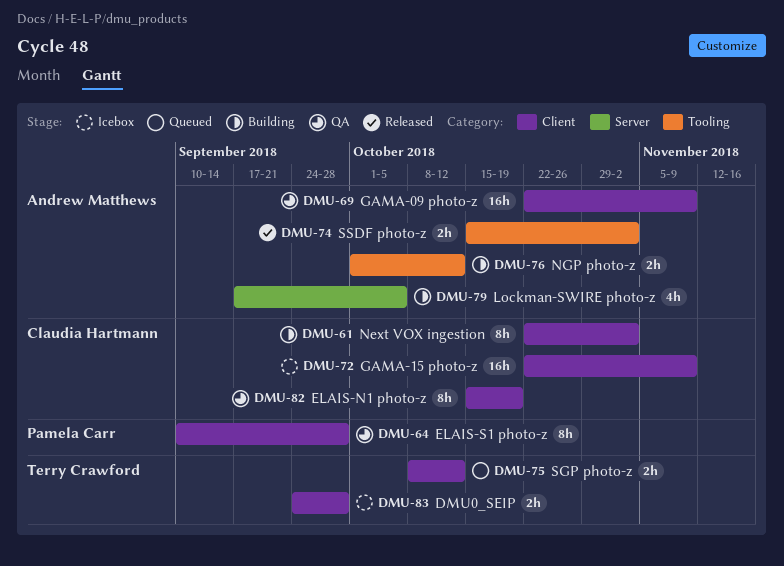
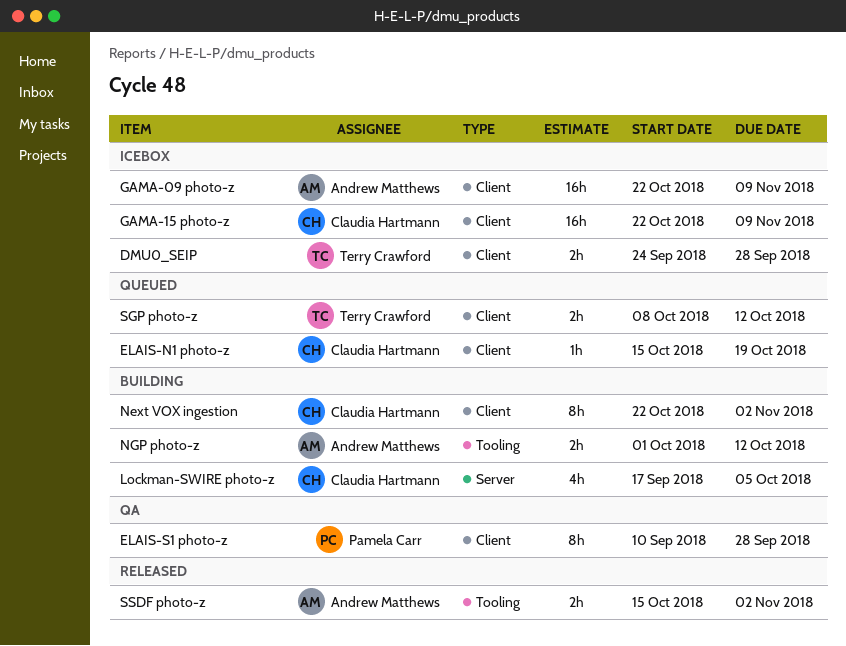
ELAIS-N1 photo-z, status: QA -> Queued
ELAIS-N1 photo-z, estimate: 8h -> 1h
GAMA-09 photo-z, status: QA -> Icebox
Lockman-SWIRE photo-z, owner: Andrew Matthews -> Claudia Hartmann

